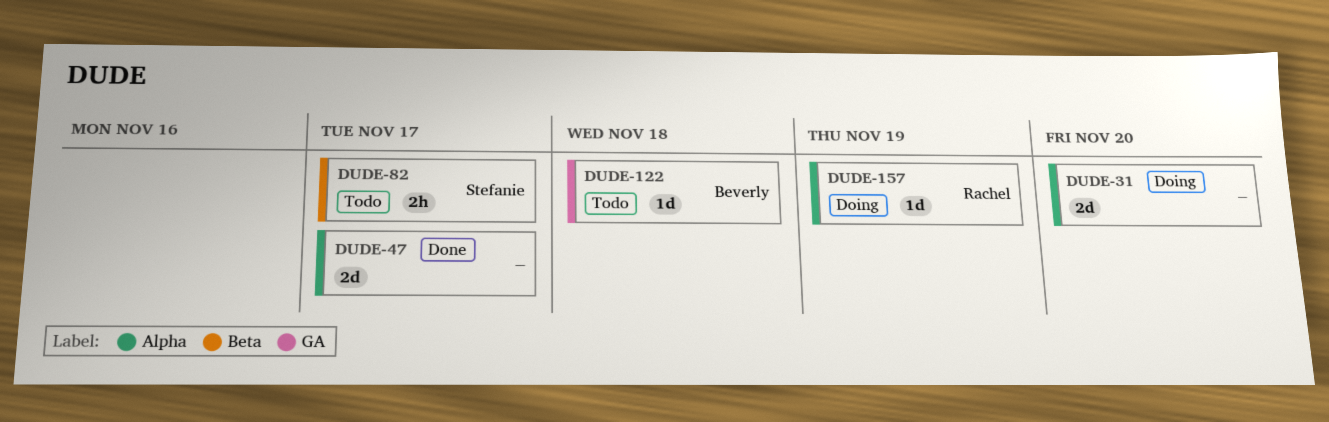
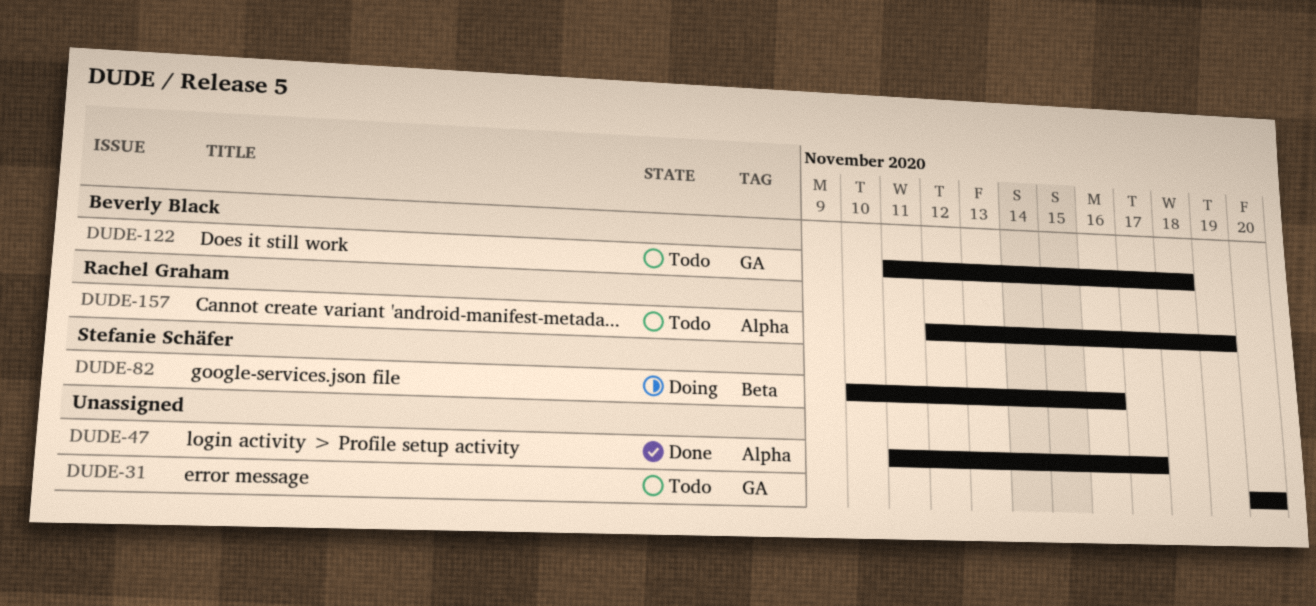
DUDE-31, status: Doing -> Todo
DUDE-31, label: Alpha -> GA
DUDE-82, status: Todo -> Doing
DUDE-82, due: Nov 17 -> Nov 16
DUDE-157, status: Doing -> Todo

